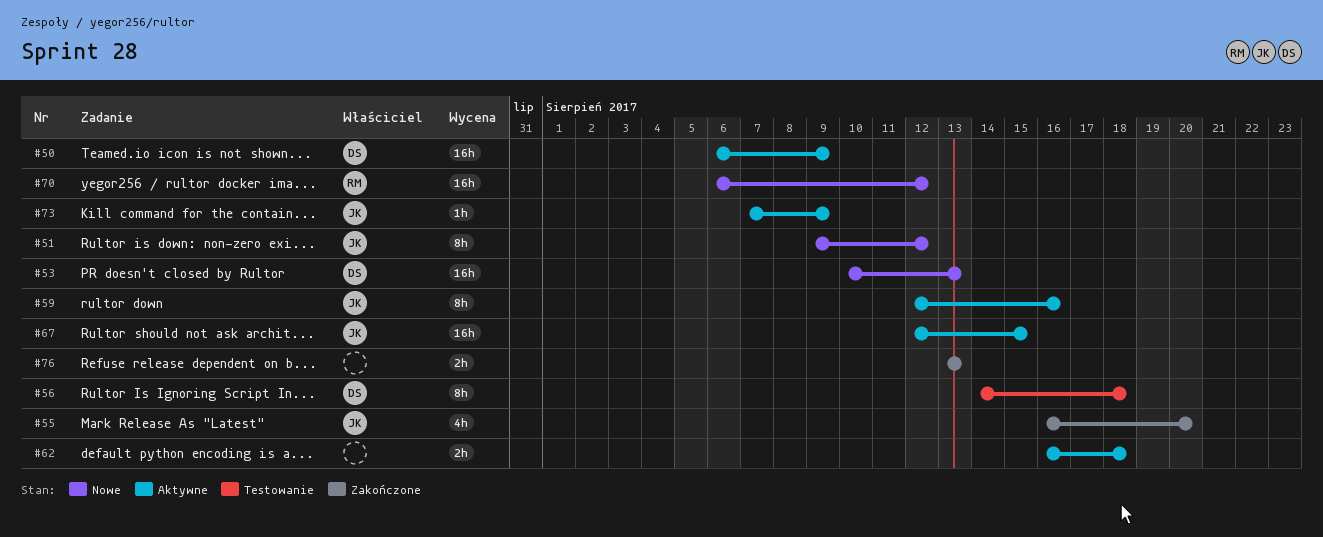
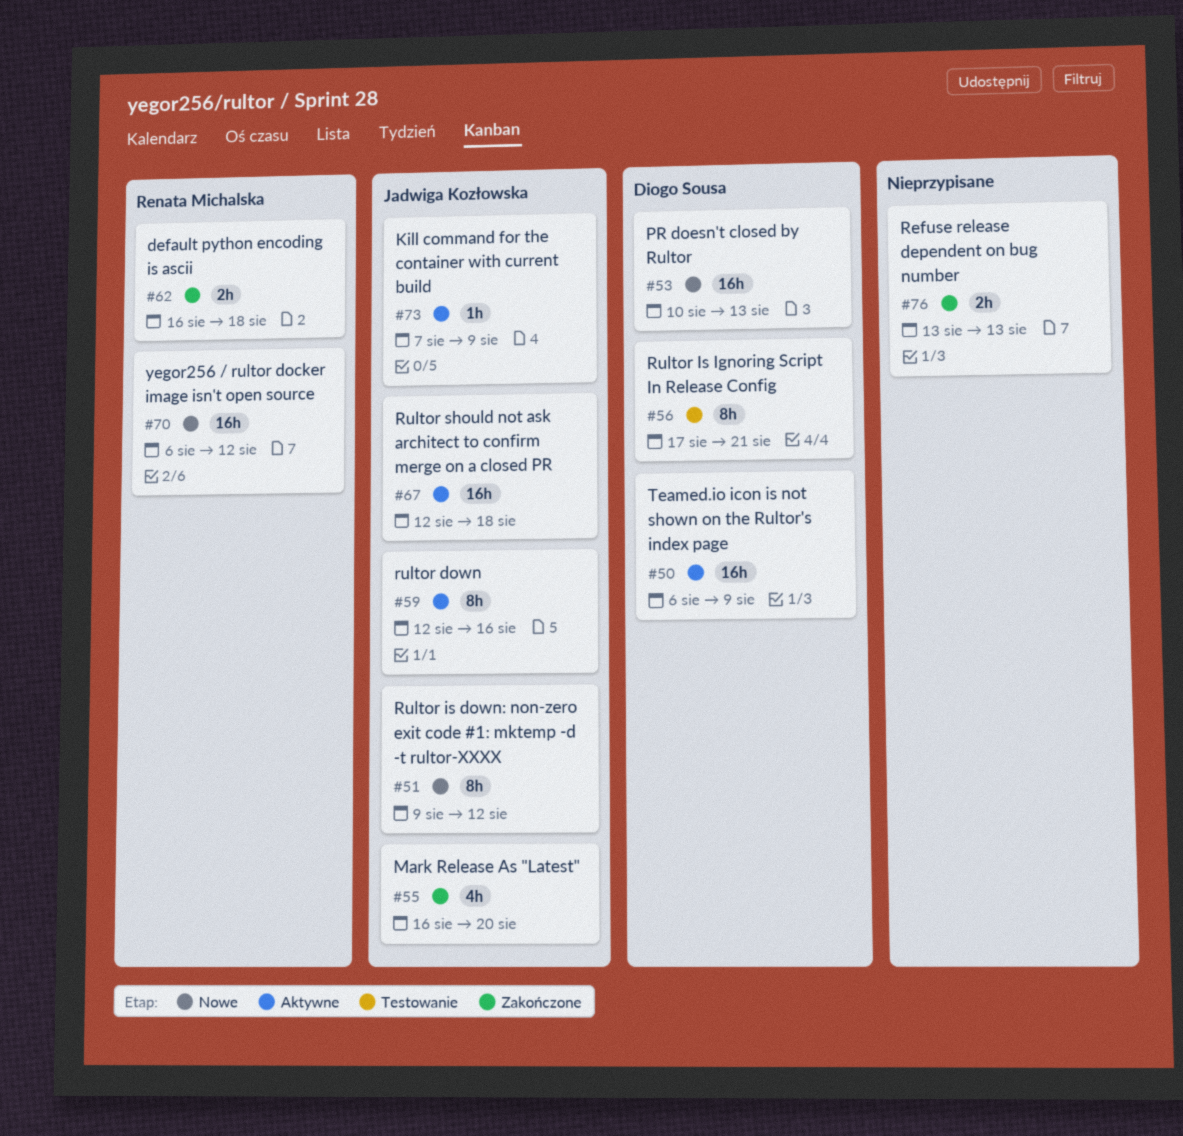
#56, start: Aug 14 -> Aug 17
#56, due: Aug 18 -> Aug 21
#62, status: Aktywne -> Zakończone
#62, owner: none -> Renata Michalska
#67, due: Aug 15 -> Aug 18

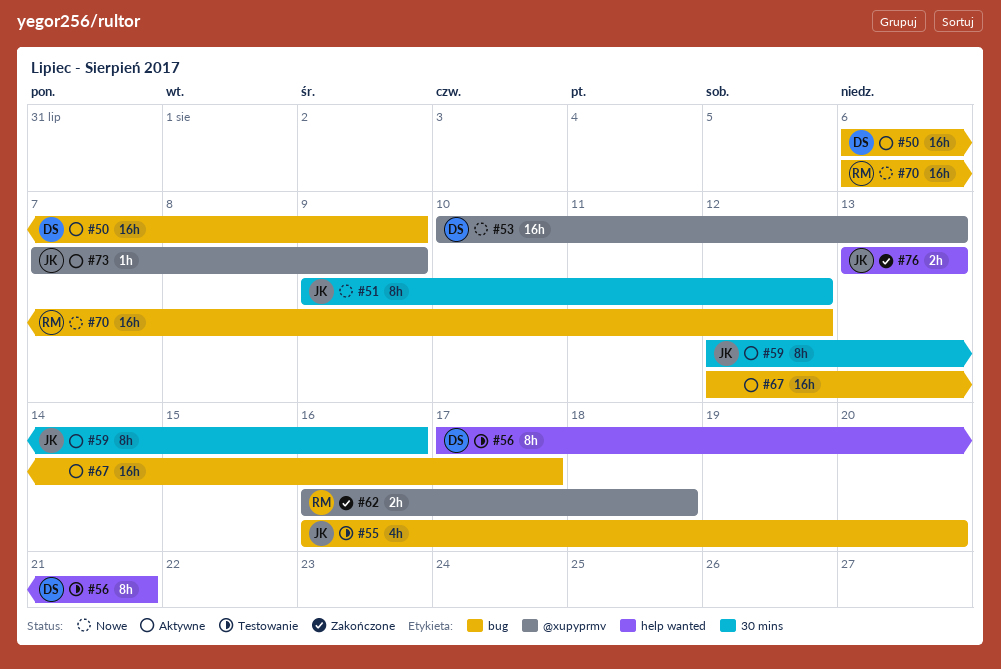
#55, status: Zakończone -> Testowanie
#67, owner: Jadwiga Kozłowska -> none
#67, due: Aug 18 -> Aug 17
#76, owner: none -> Jadwiga Kozłowska

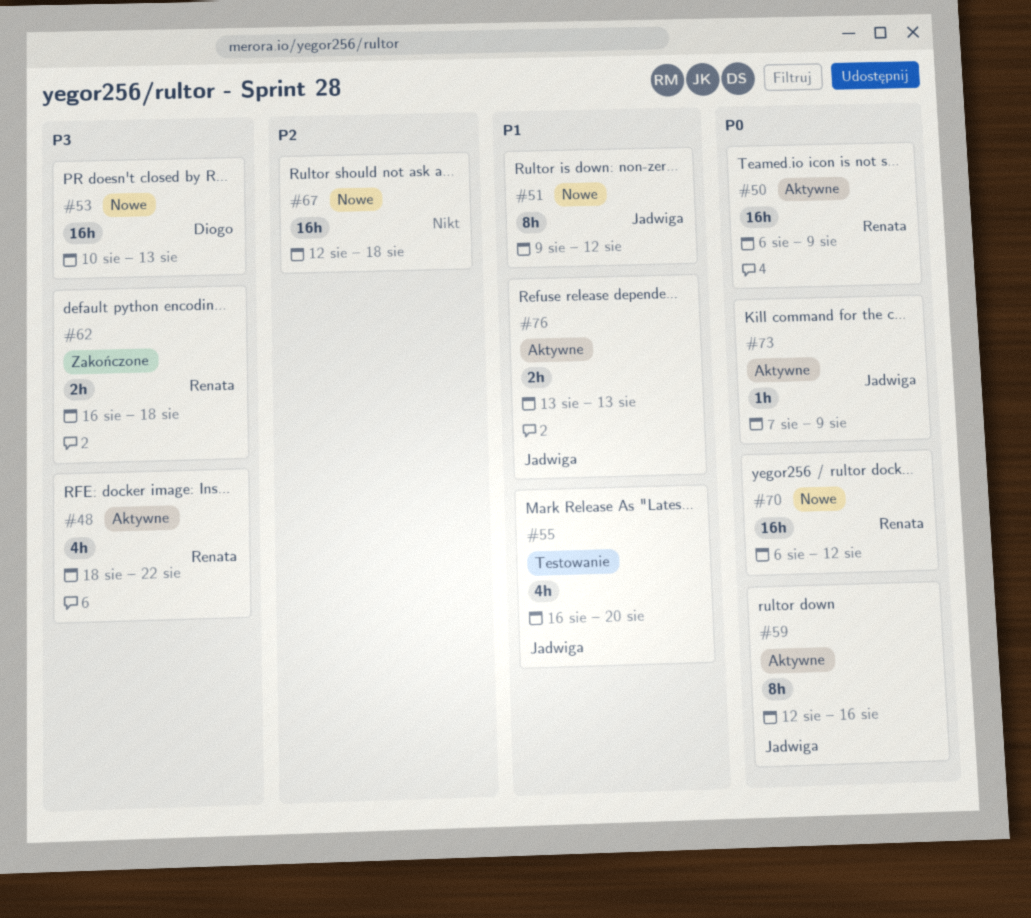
#48: none -> present
#50, owner: Diogo -> Renata
#56: present -> none
#67, status: Aktywne -> Nowe
#67, due: Aug 17 -> Aug 18
#76, status: Zakończone -> Aktywne

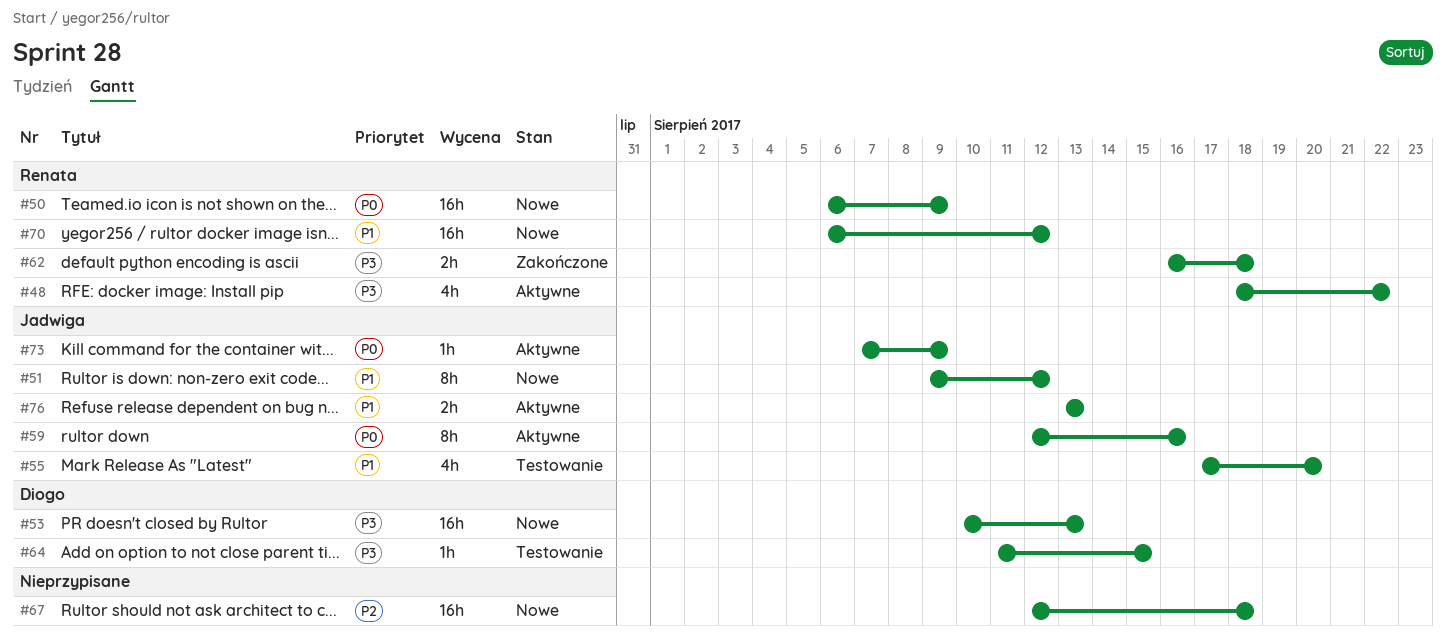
#50, status: Aktywne -> Nowe
#55, start: Aug 16 -> Aug 17
#64: none -> present
#70, priority: P0 -> P1

